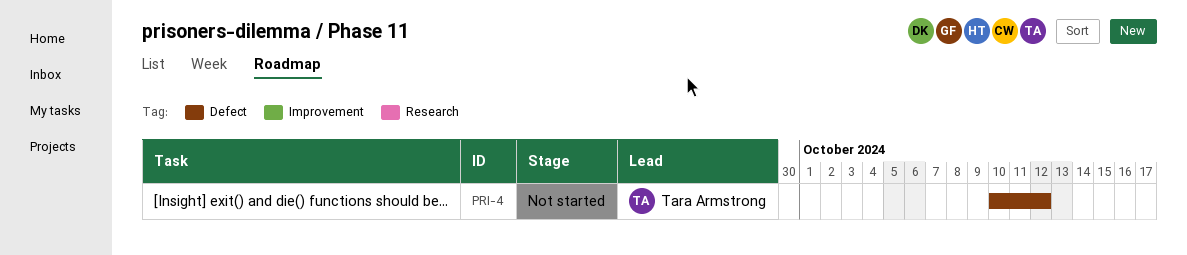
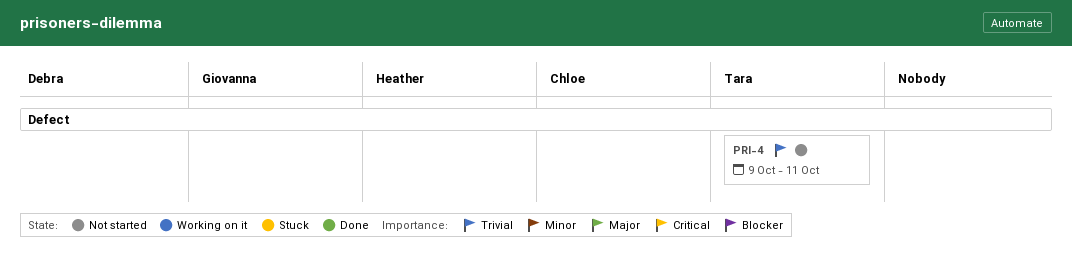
PRI-4, start: Oct 10 -> Oct 9
PRI-4, due: Oct 12 -> Oct 11

